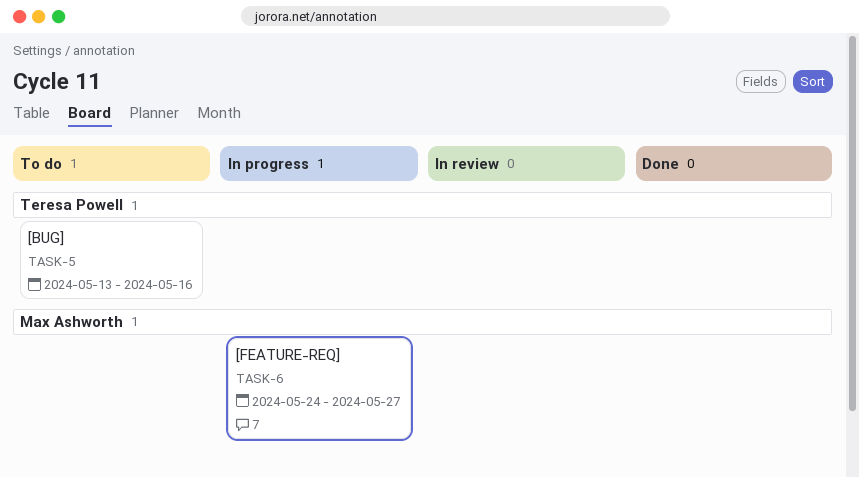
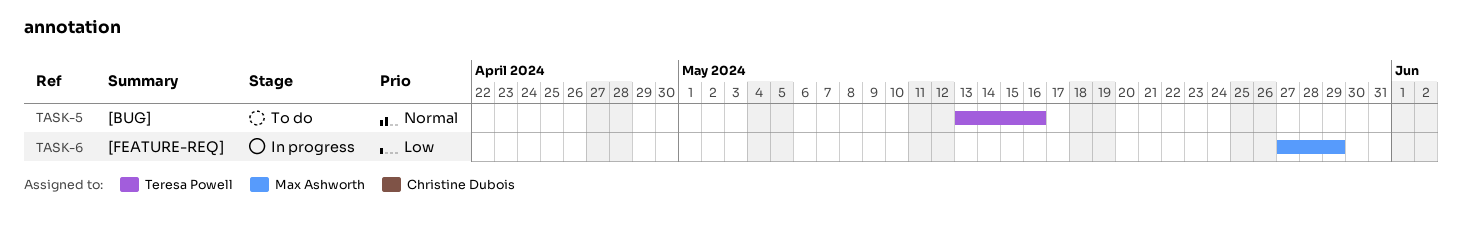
TASK-6, start: May 24 -> May 27
TASK-6, due: May 27 -> May 29

